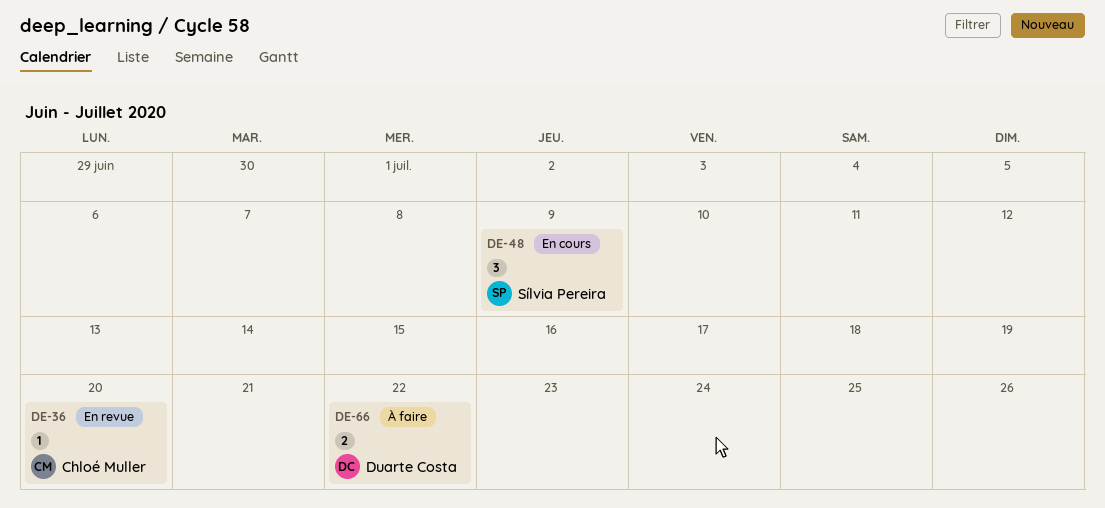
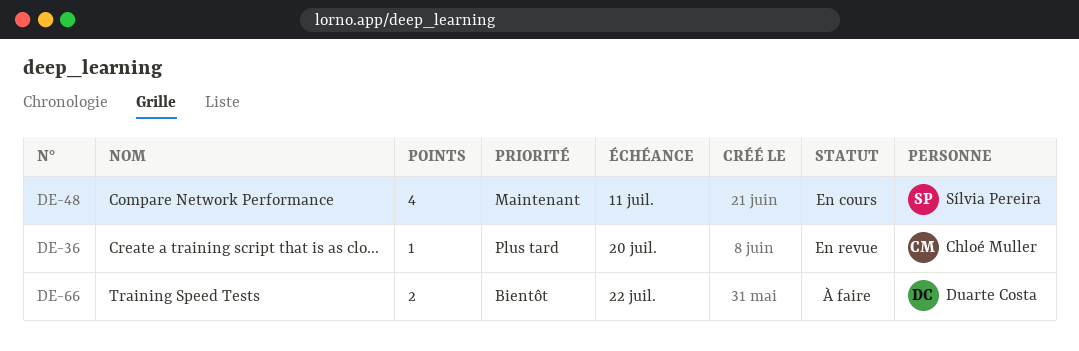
DE-48, estimate: 3 -> 4
DE-48, due: Jul 9 -> Jul 11

